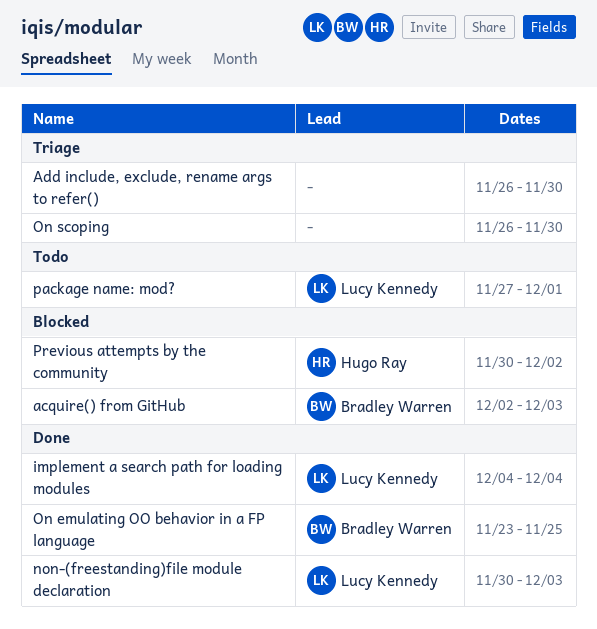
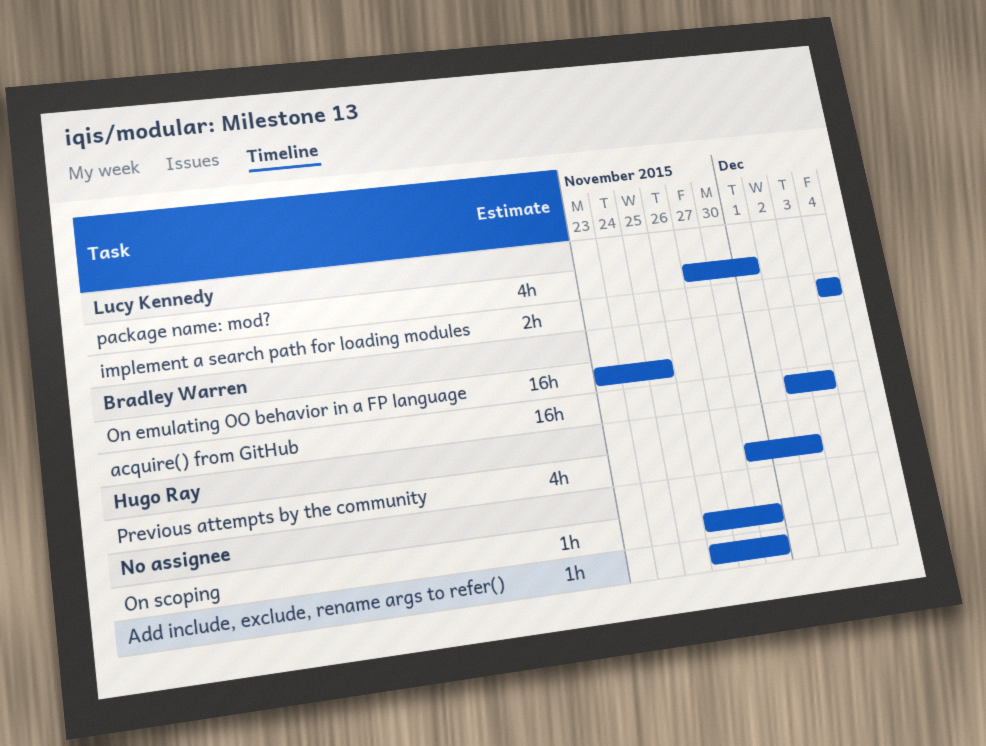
non-(freestanding)file module declaration: present -> none

